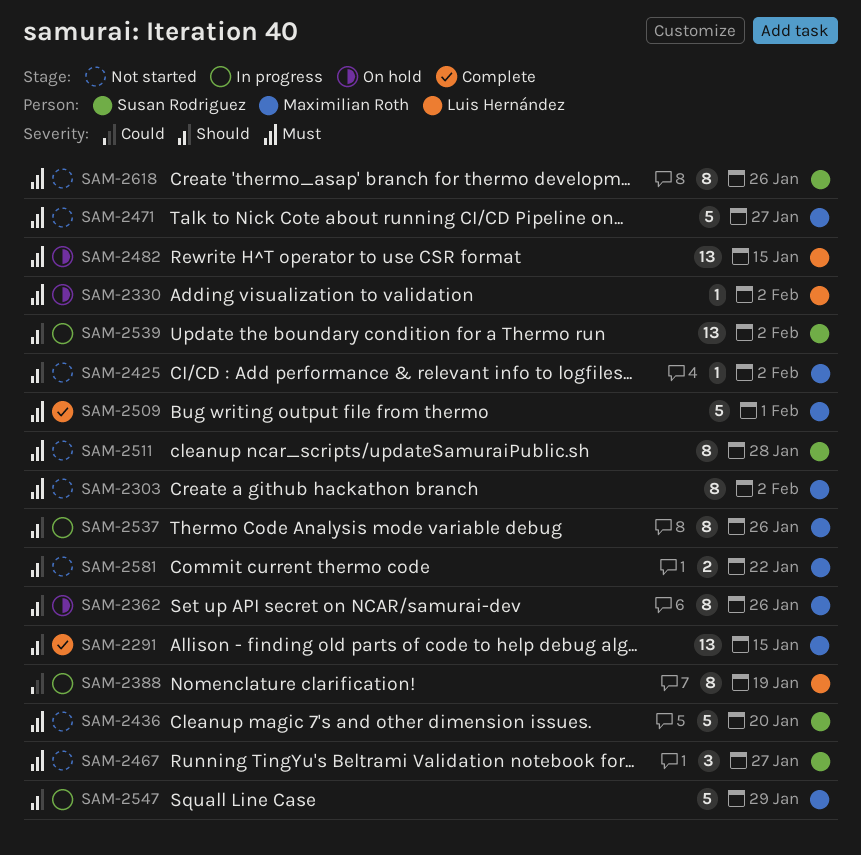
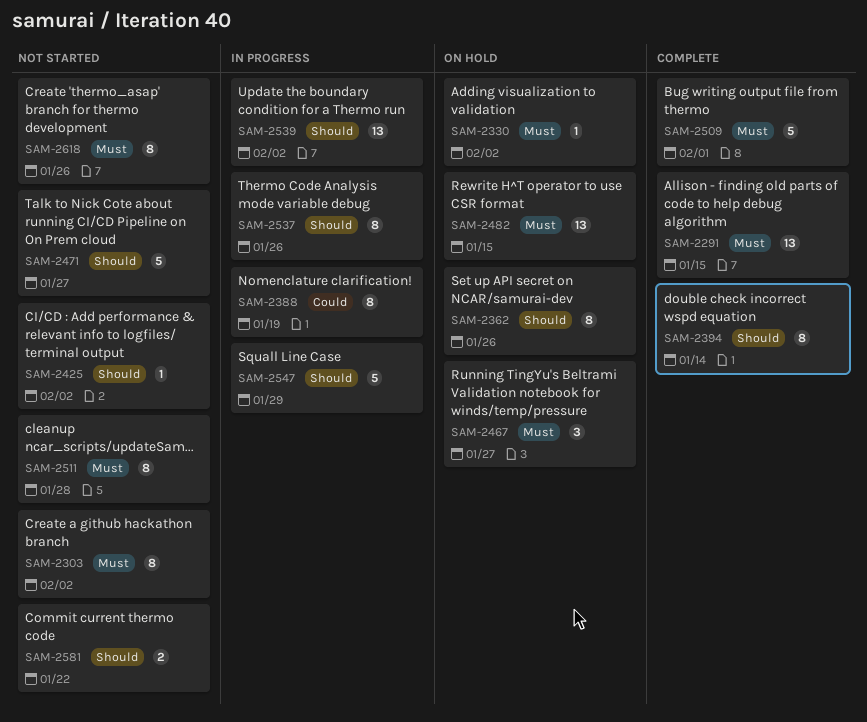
SAM-2291, priority: Should -> Must
SAM-2394: none -> present
SAM-2436: present -> none
SAM-2467, status: Not started -> On hold
SAM-2471, priority: Must -> Should

